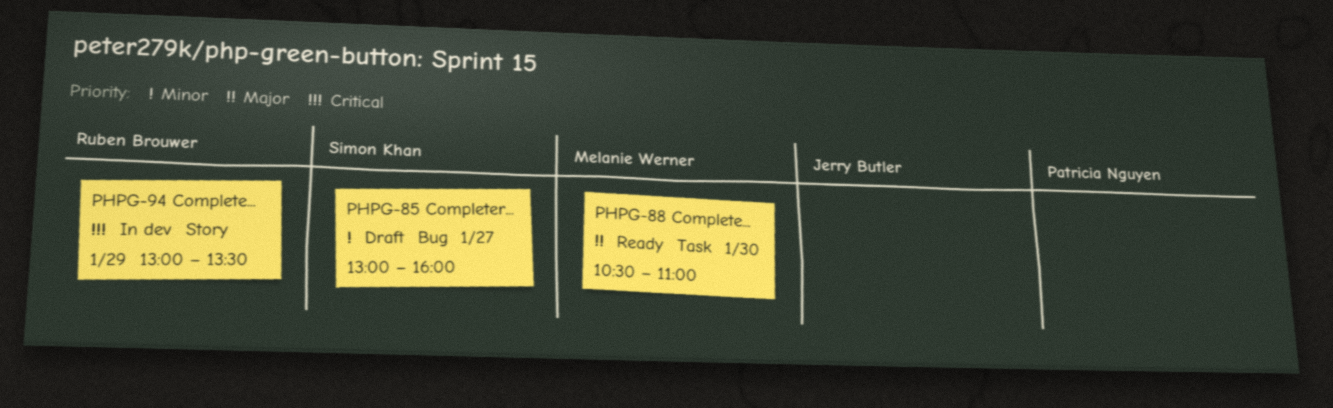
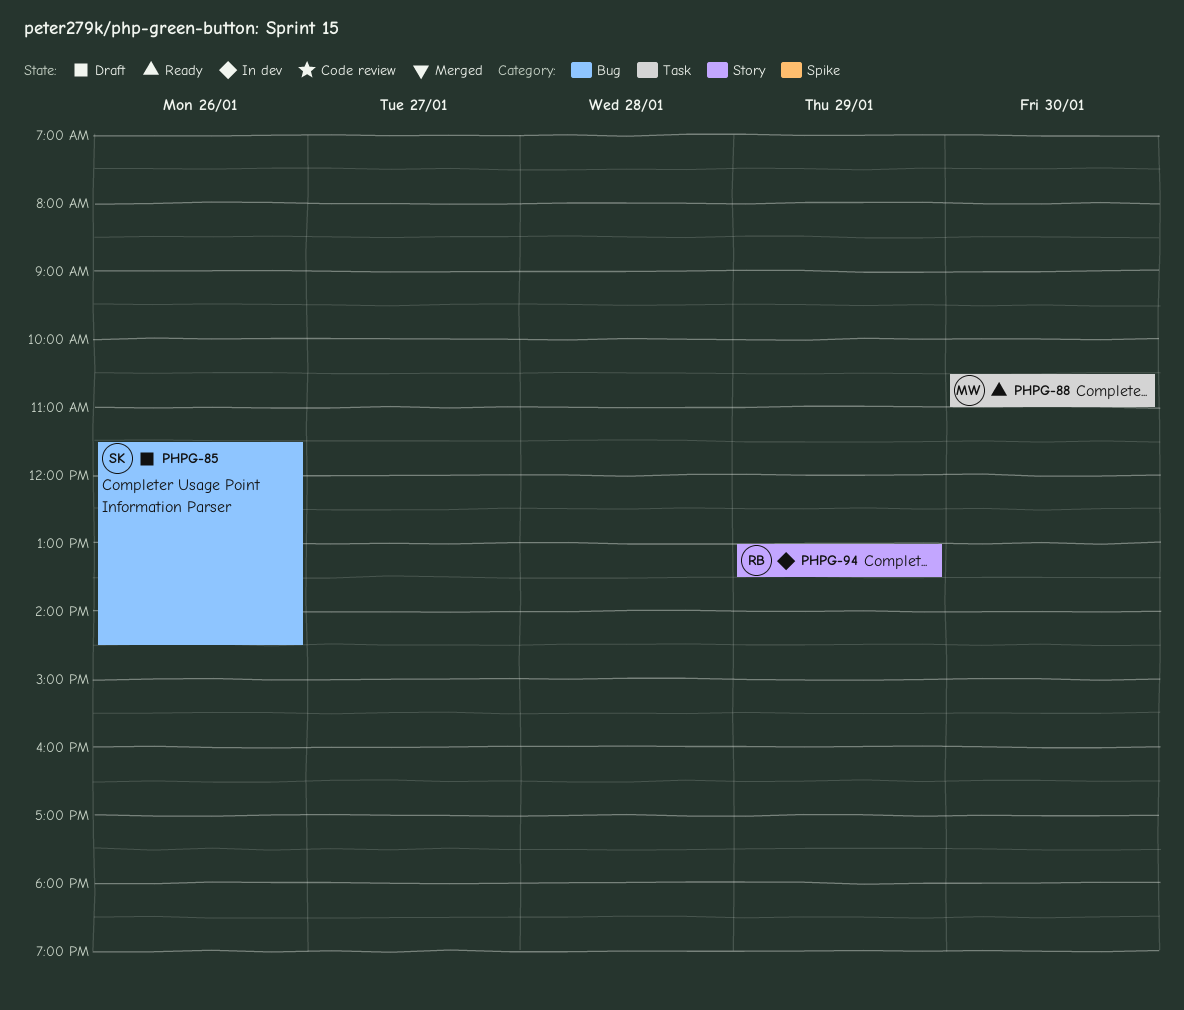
PHPG-85, day: Jan 27 -> Jan 26
PHPG-85, begins: 13:00 -> 11:30
PHPG-85, ends: 16:00 -> 14:30

